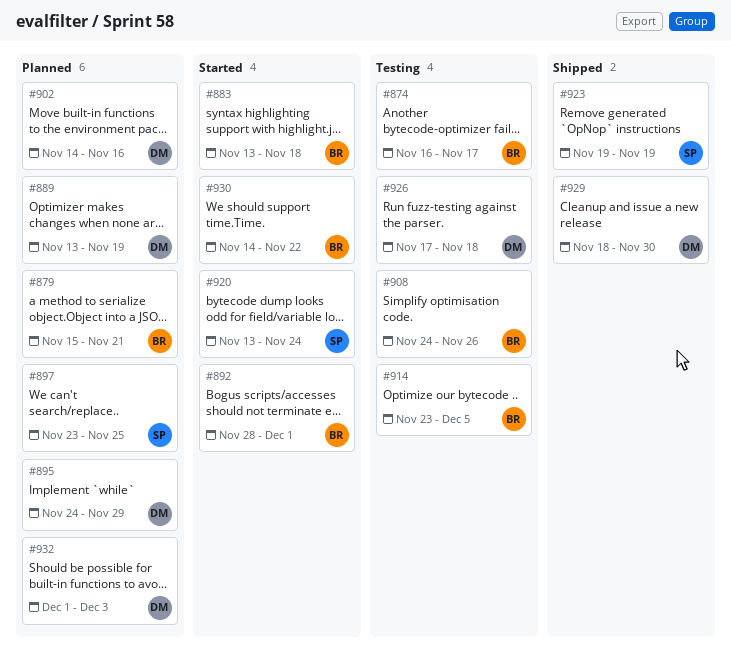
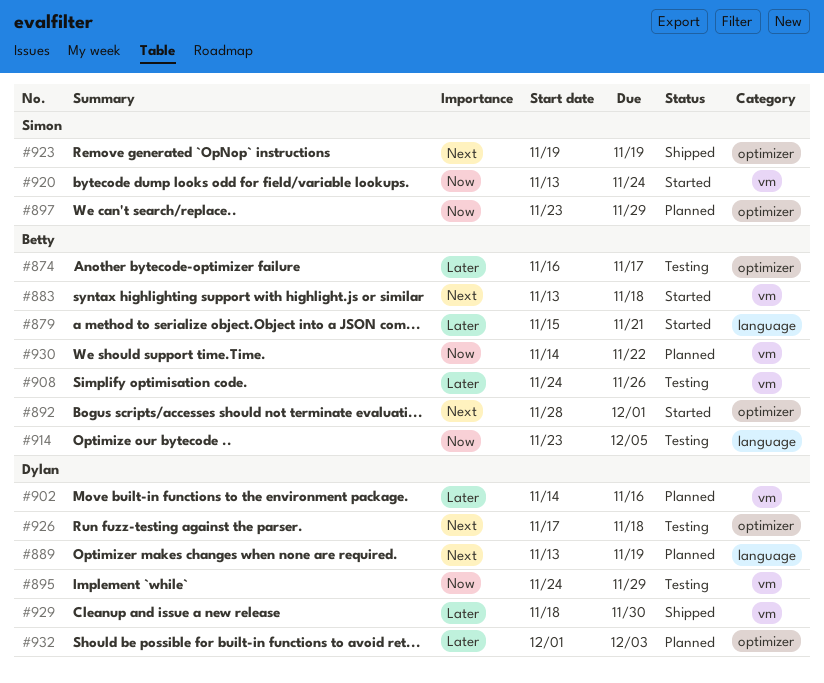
#879, status: Planned -> Started
#895, status: Planned -> Testing
#897, due: Nov 25 -> Nov 29
#930, status: Started -> Planned

